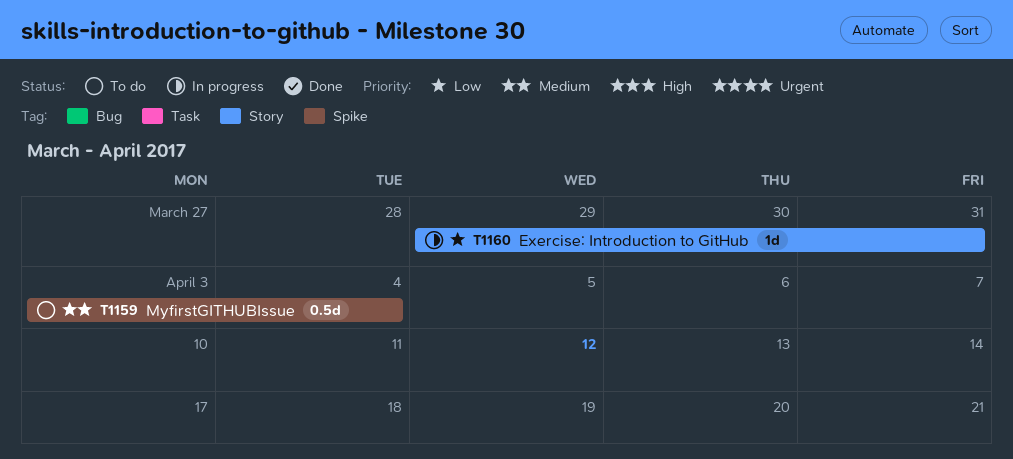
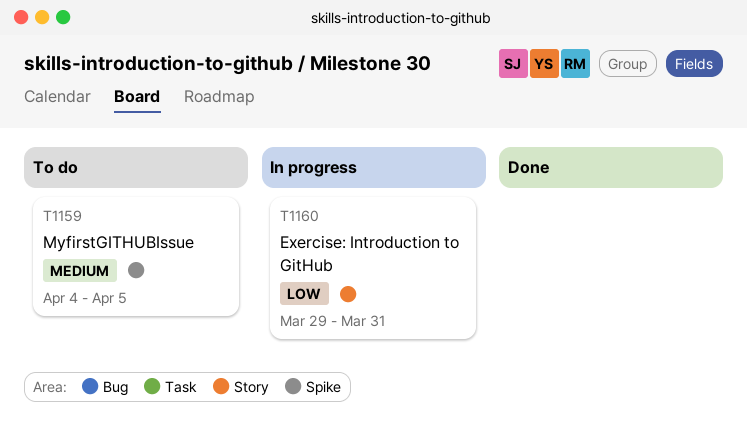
T1159, start: Apr 3 -> Apr 4
T1159, due: Apr 4 -> Apr 5

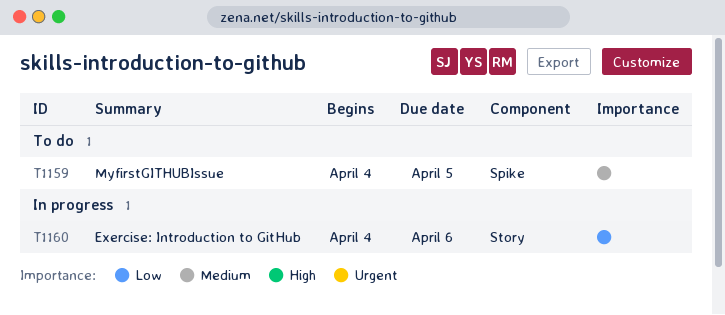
T1160, start: Mar 29 -> Apr 4
T1160, due: Mar 31 -> Apr 6

